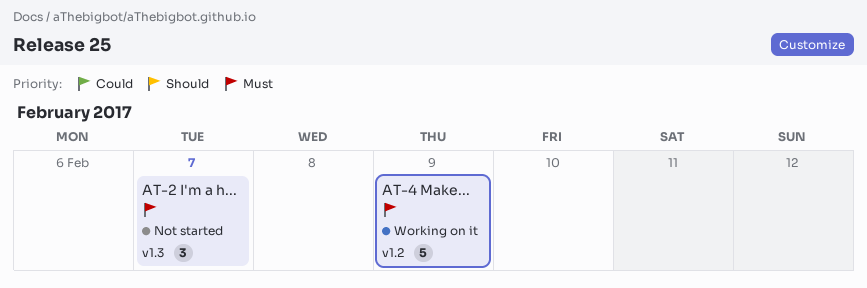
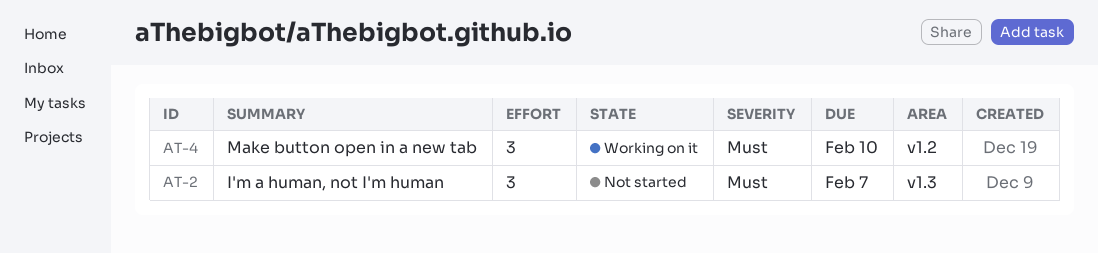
AT-4, estimate: 5 -> 3
AT-4, due: Feb 9 -> Feb 10

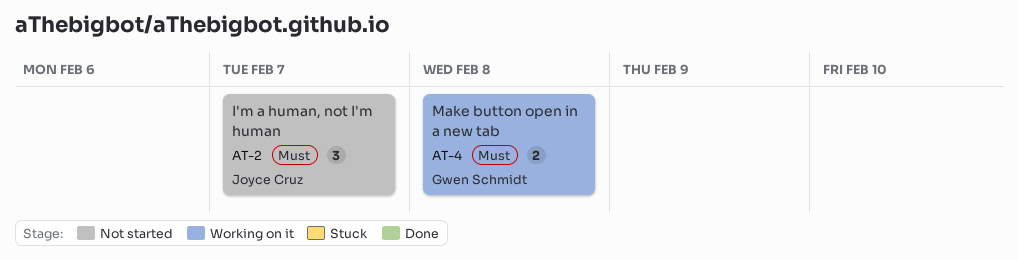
AT-4, estimate: 3 -> 2
AT-4, due: Feb 10 -> Feb 8

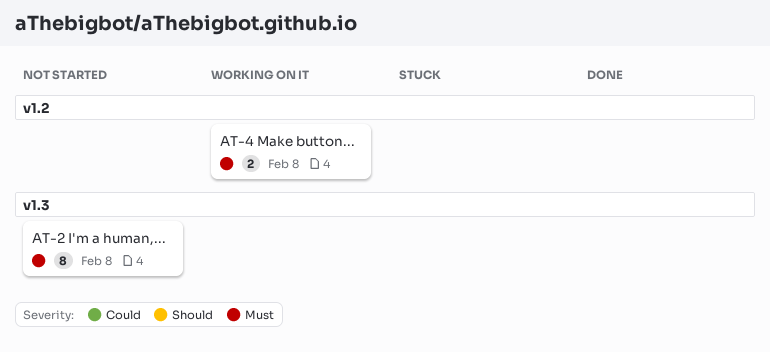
AT-2, estimate: 3 -> 8
AT-2, due: Feb 7 -> Feb 8

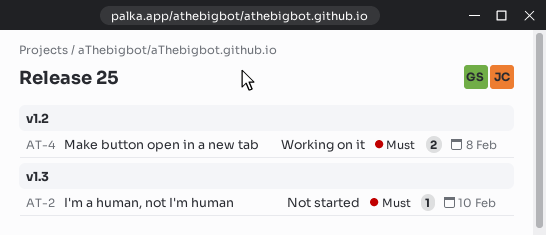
AT-2, estimate: 8 -> 1
AT-2, due: Feb 8 -> Feb 10

